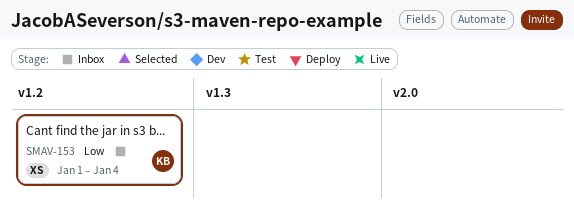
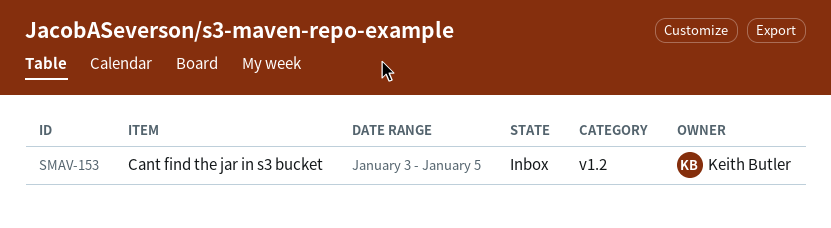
SMAV-153, start: Jan 1 -> Jan 3
SMAV-153, due: Jan 4 -> Jan 5

